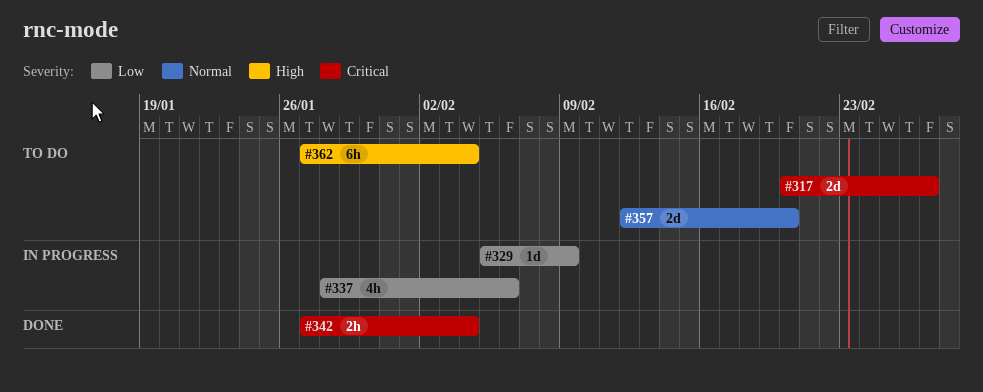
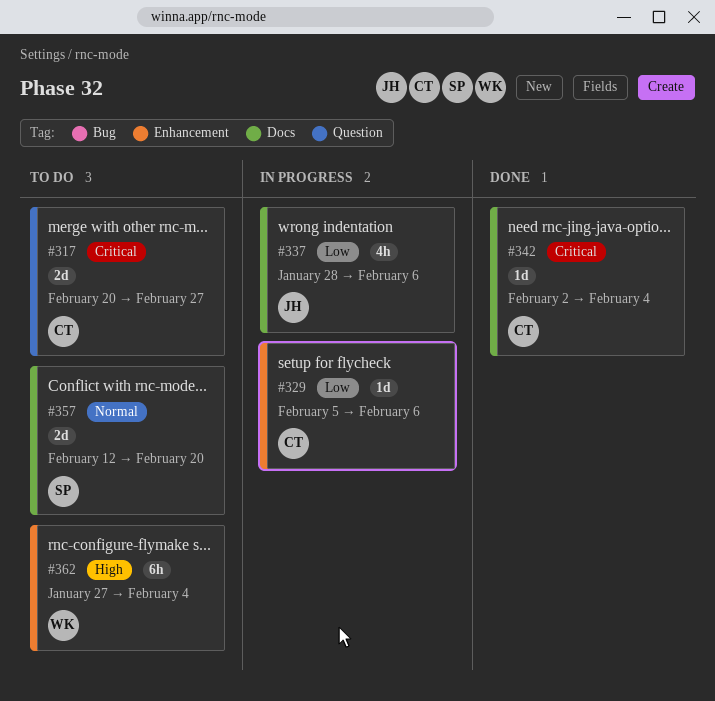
#329, due: Feb 9 -> Feb 6
#342, estimate: 2h -> 1d
#342, start: Jan 27 -> Feb 2

